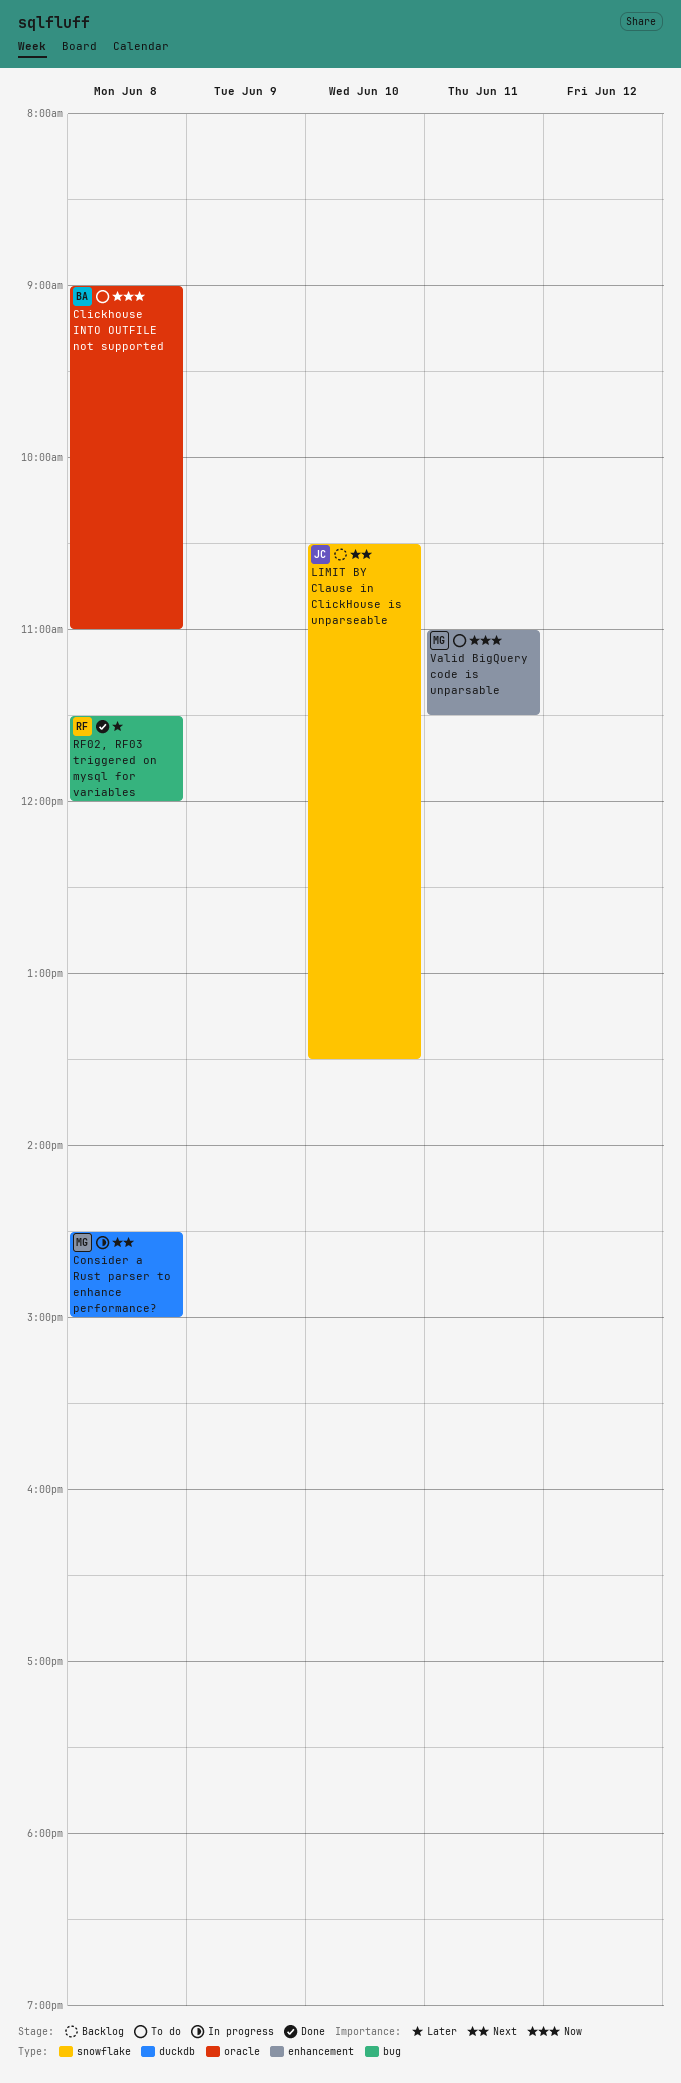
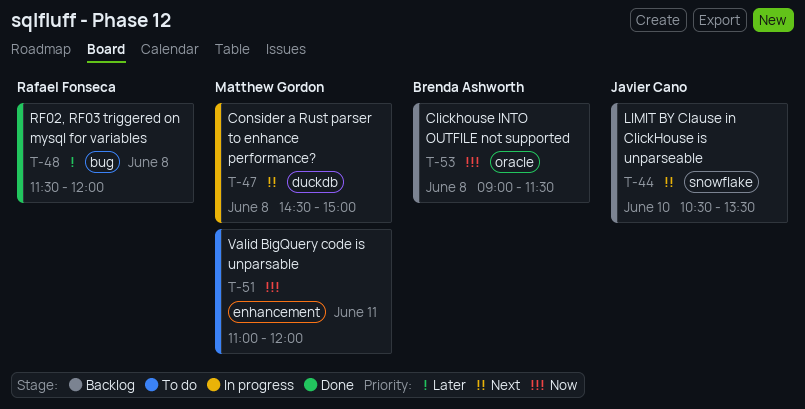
Clickhouse INTO OUTFILE not supported, status: To do -> Backlog
Clickhouse INTO OUTFILE not supported, ends: 11:00 -> 11:30
Valid BigQuery code is unparsable, ends: 11:30 -> 12:00

